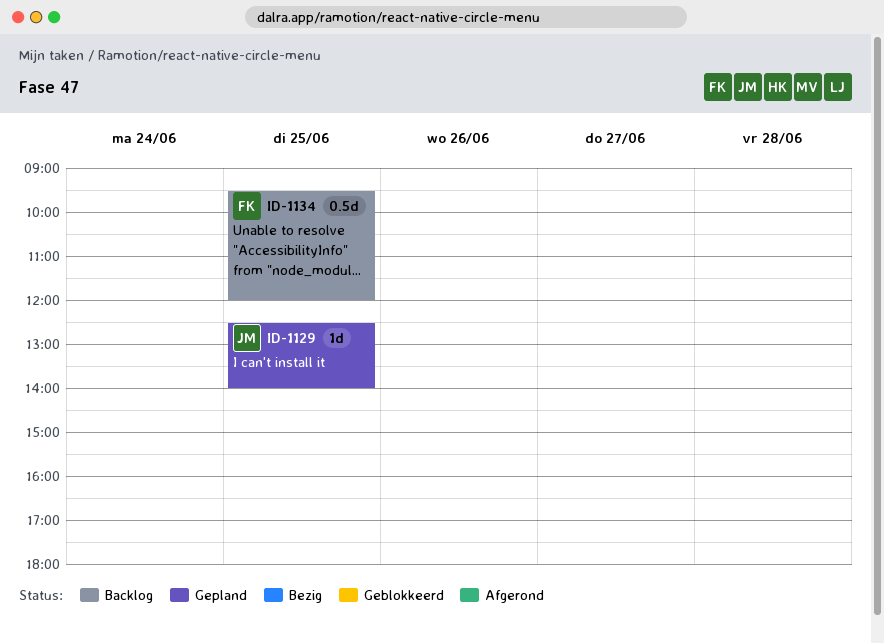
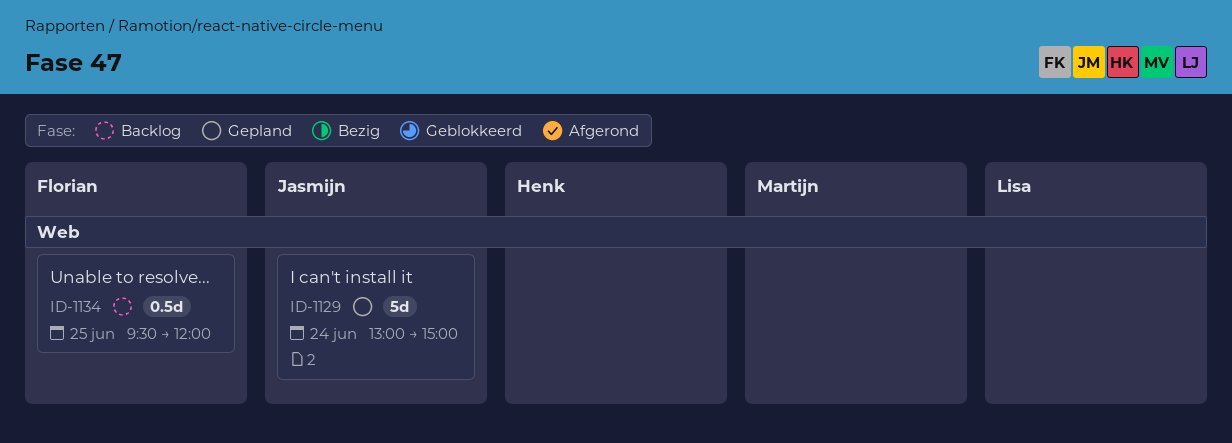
ID-1129, estimate: 1d -> 5d
ID-1129, day: Jun 25 -> Jun 24
ID-1129, begins: 12:30 -> 13:00
ID-1129, ends: 14:00 -> 15:00

